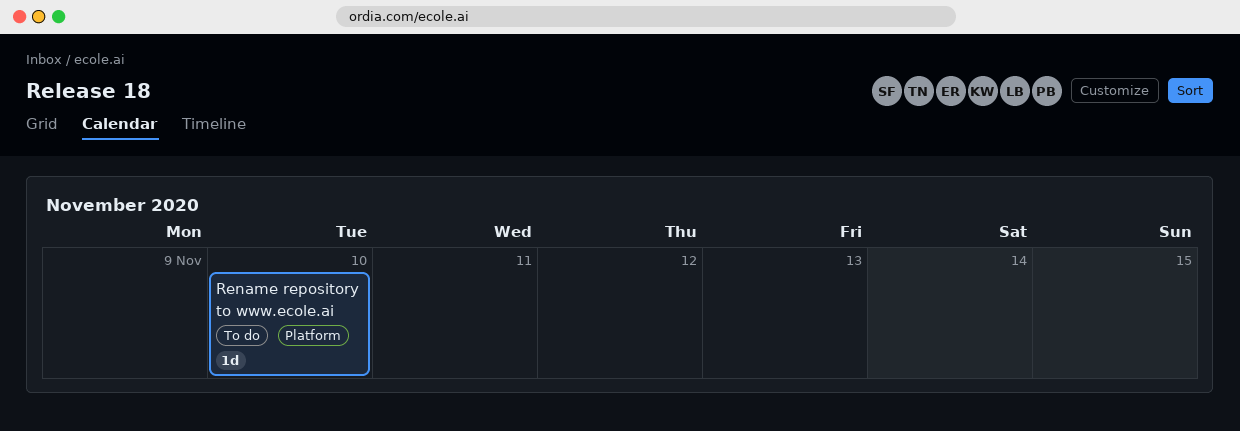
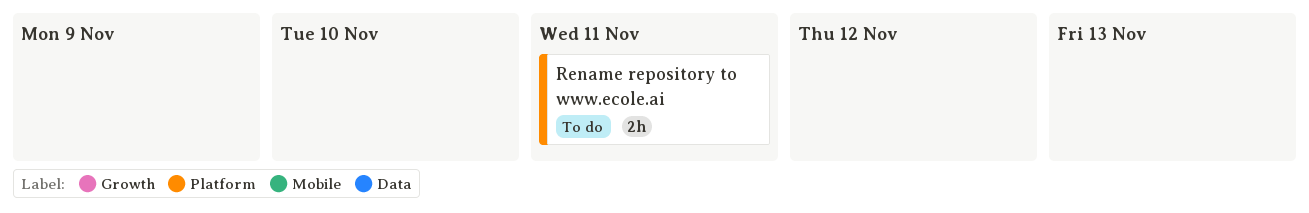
Rename repository to www.ecole.ai, estimate: 1d -> 2h
Rename repository to www.ecole.ai, due: Nov 10 -> Nov 11

